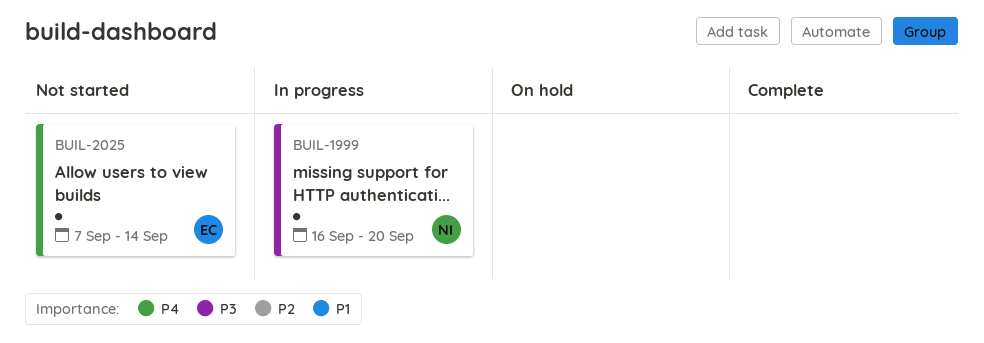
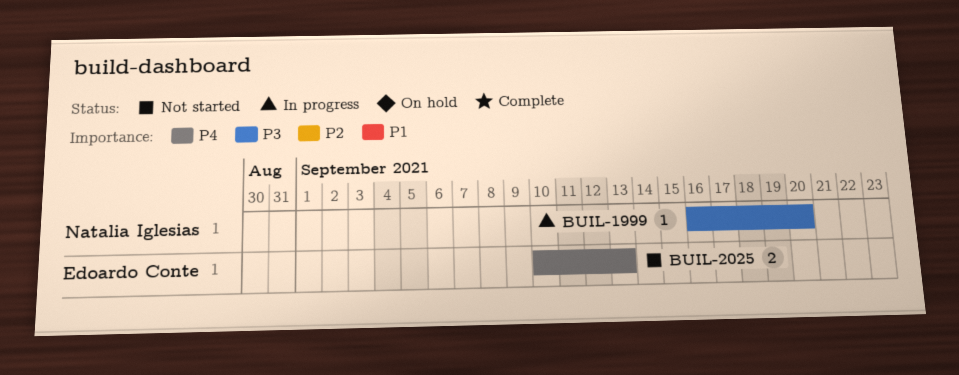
BUIL-2025, estimate: 1 -> 2
BUIL-2025, start: Sep 7 -> Sep 10
BUIL-2025, due: Sep 14 -> Sep 13

